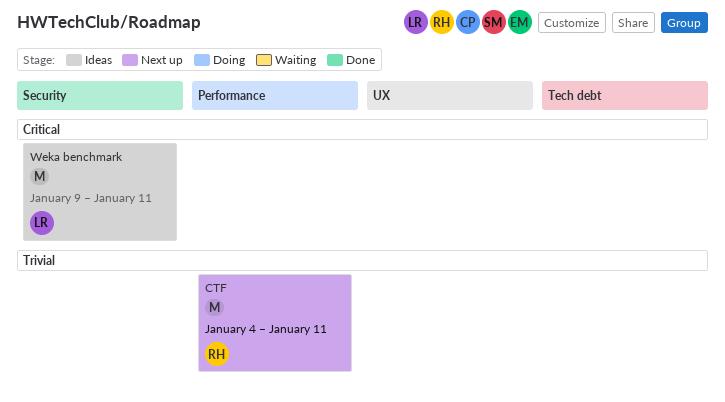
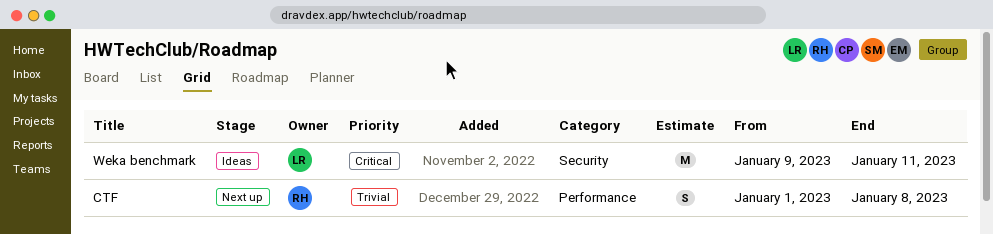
CTF, estimate: M -> S
CTF, start: Jan 4 -> Jan 1
CTF, due: Jan 11 -> Jan 8

